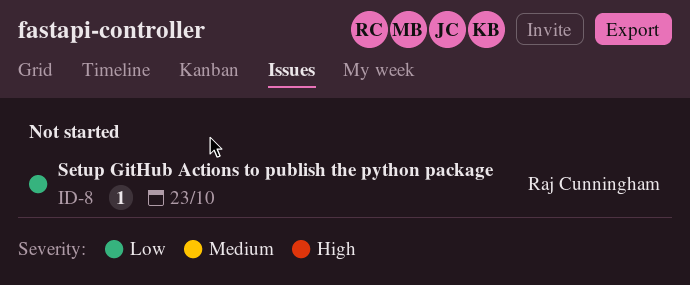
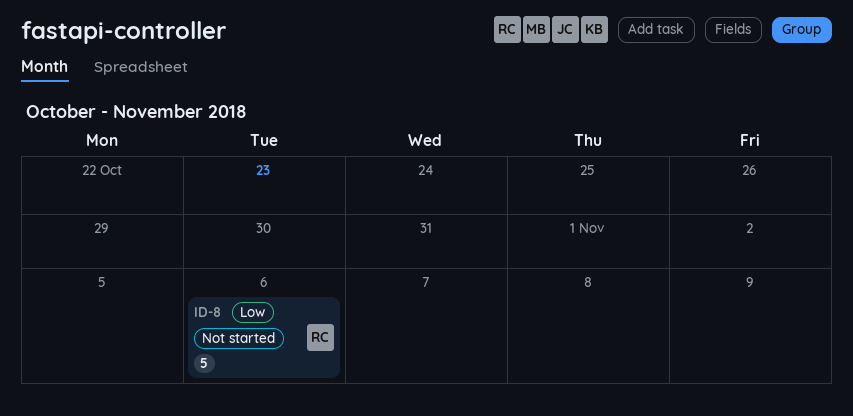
ID-8, estimate: 1 -> 5
ID-8, due: Oct 23 -> Nov 6

